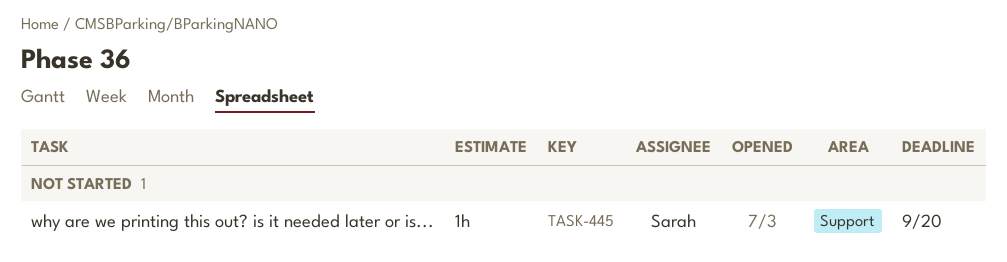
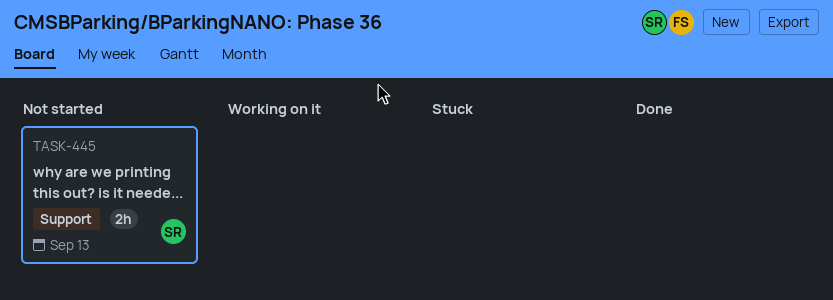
TASK-445, estimate: 1h -> 2h
TASK-445, due: Sep 20 -> Sep 13

